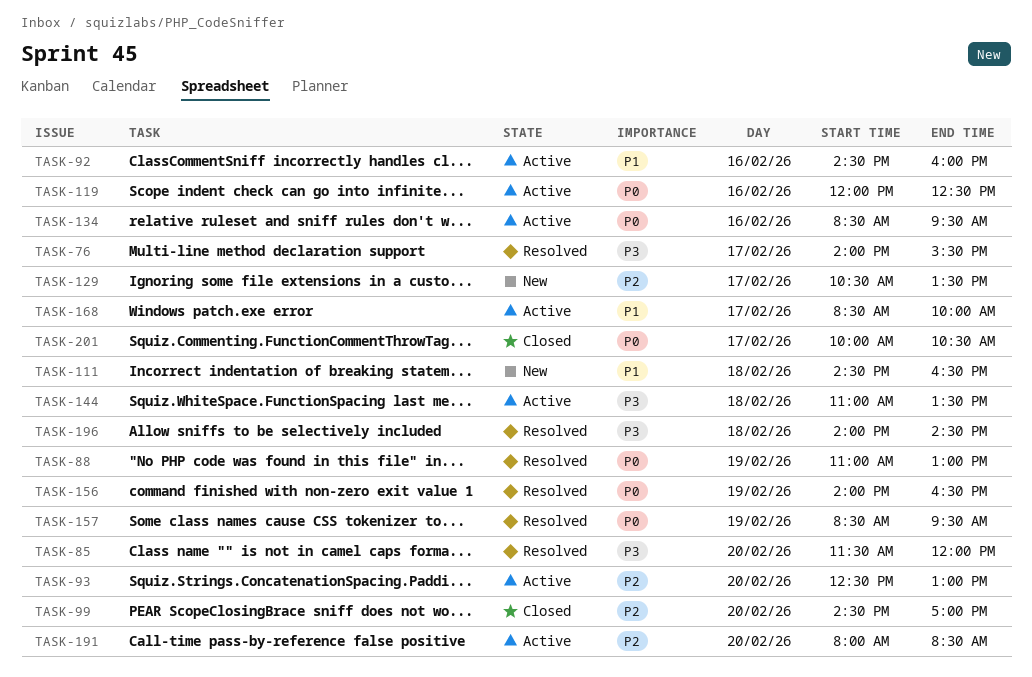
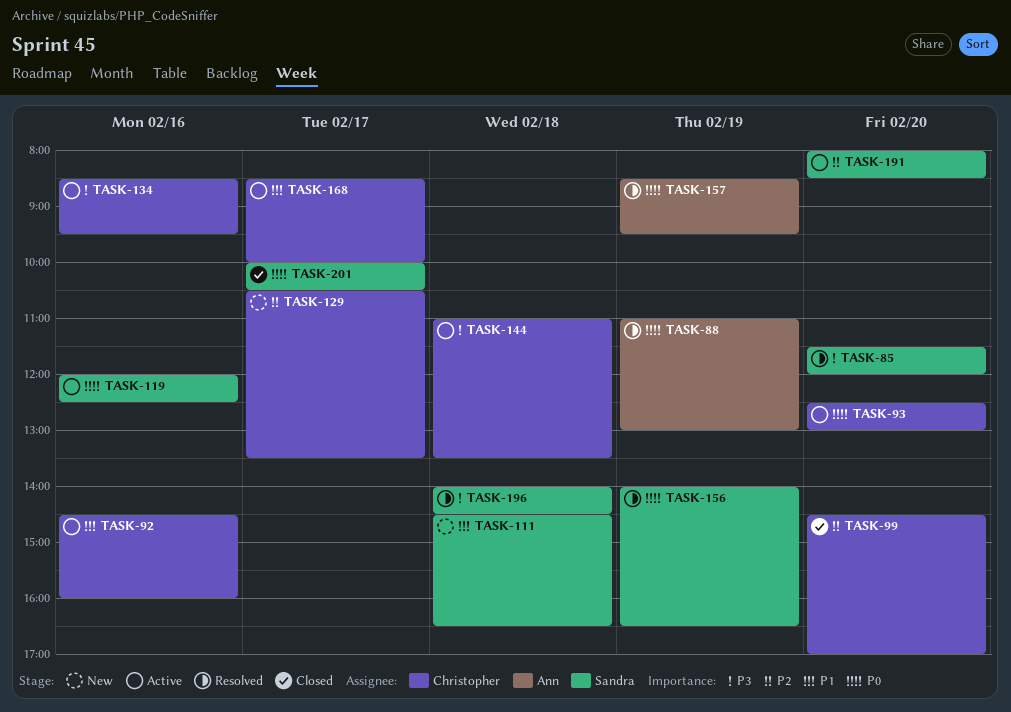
TASK-76: present -> none
TASK-93, priority: P2 -> P0
TASK-134, priority: P0 -> P3

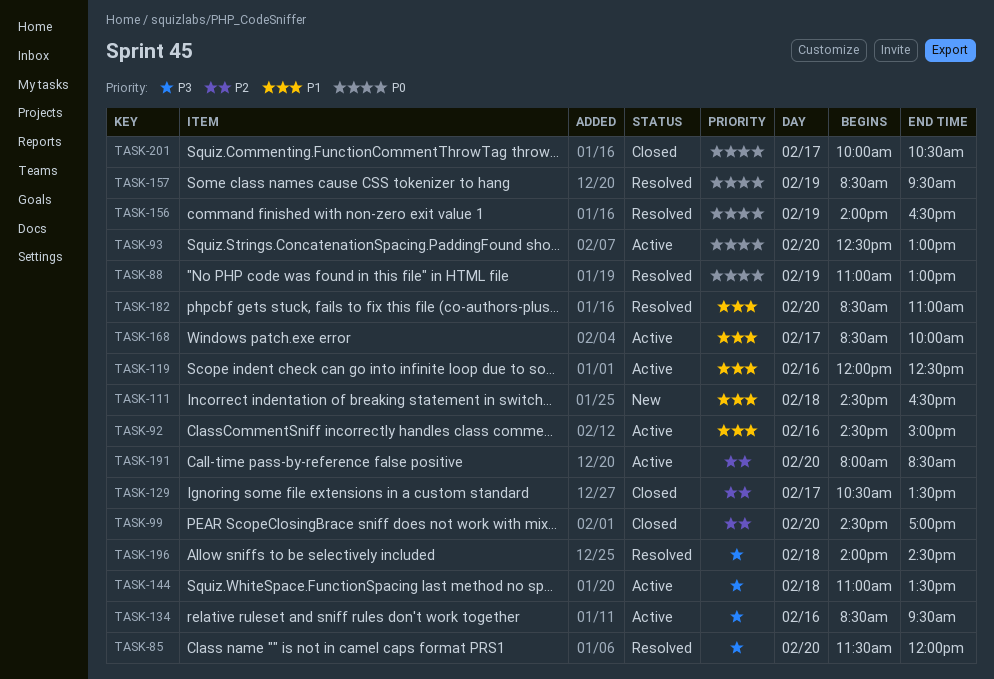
TASK-92, ends: 16:00 -> 15:00
TASK-119, priority: P0 -> P1
TASK-129, status: New -> Closed
TASK-182: none -> present

